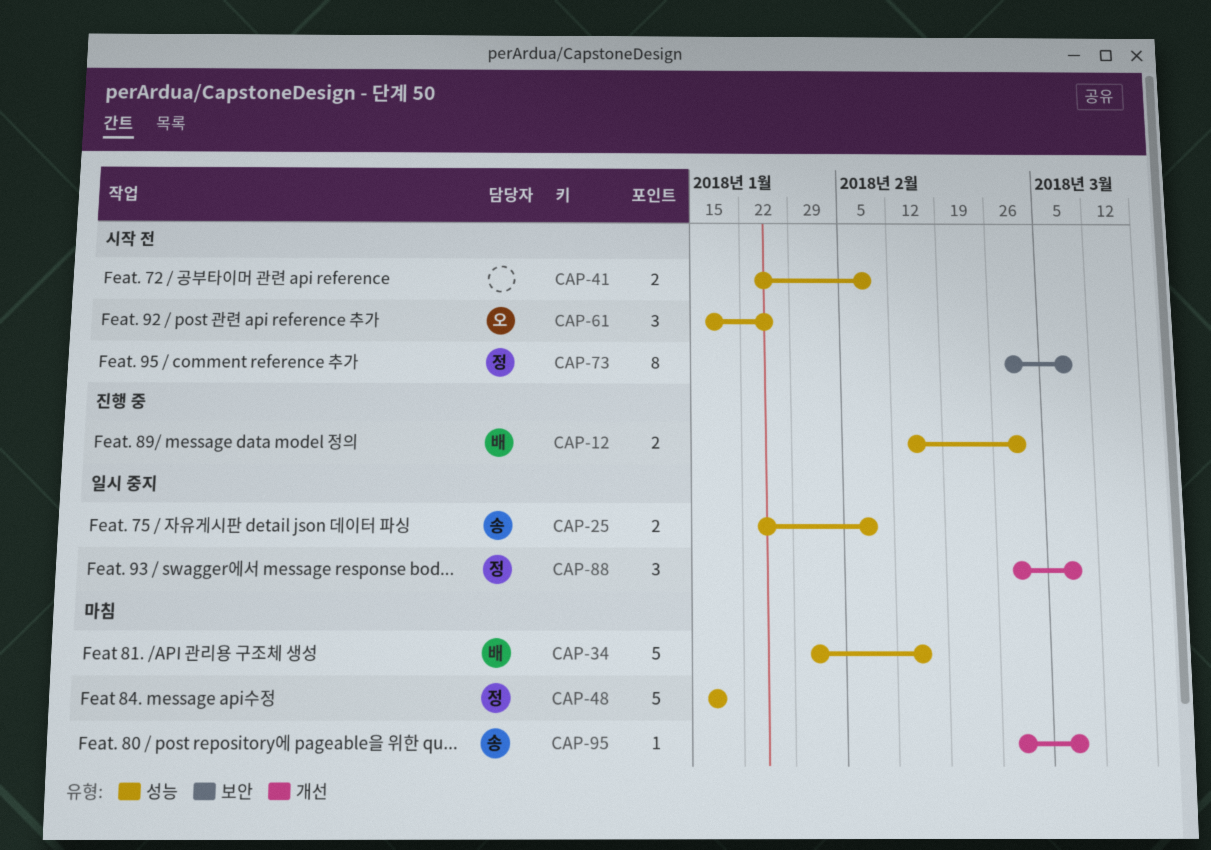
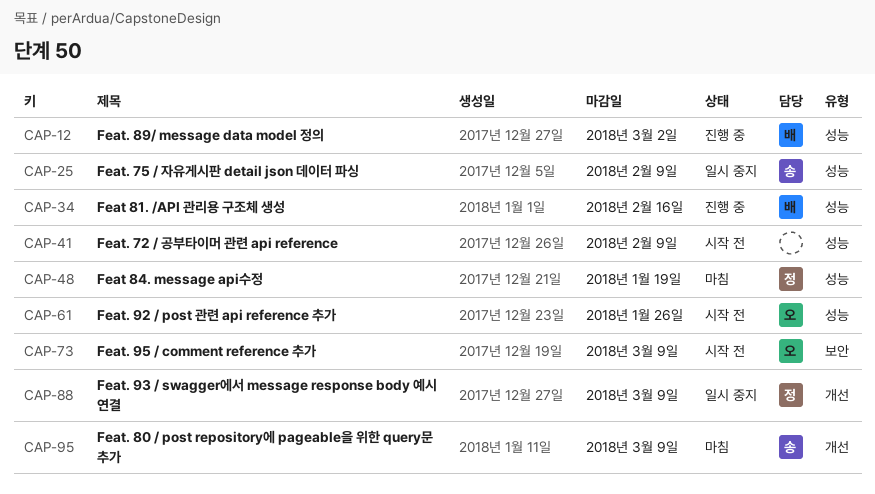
CAP-34, status: 마침 -> 진행 중
CAP-73, owner: 정 -> 오

